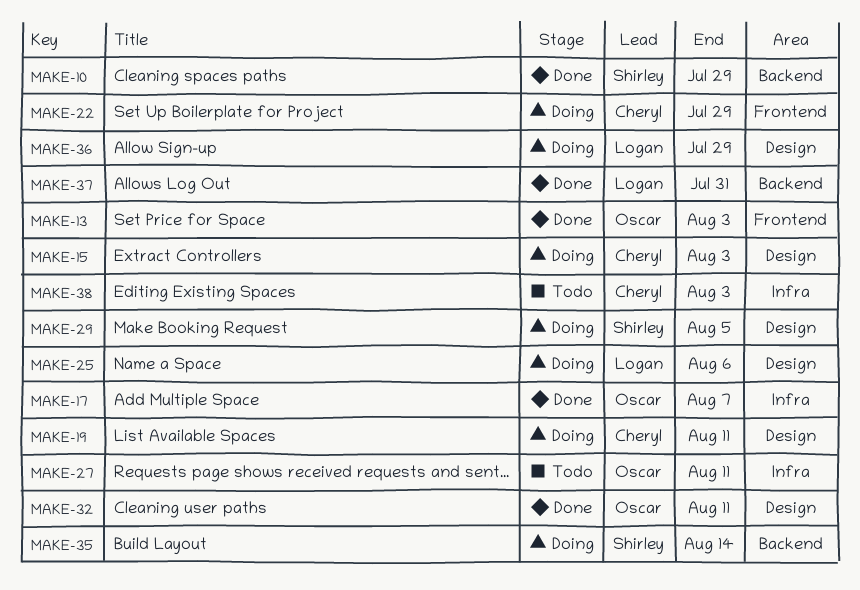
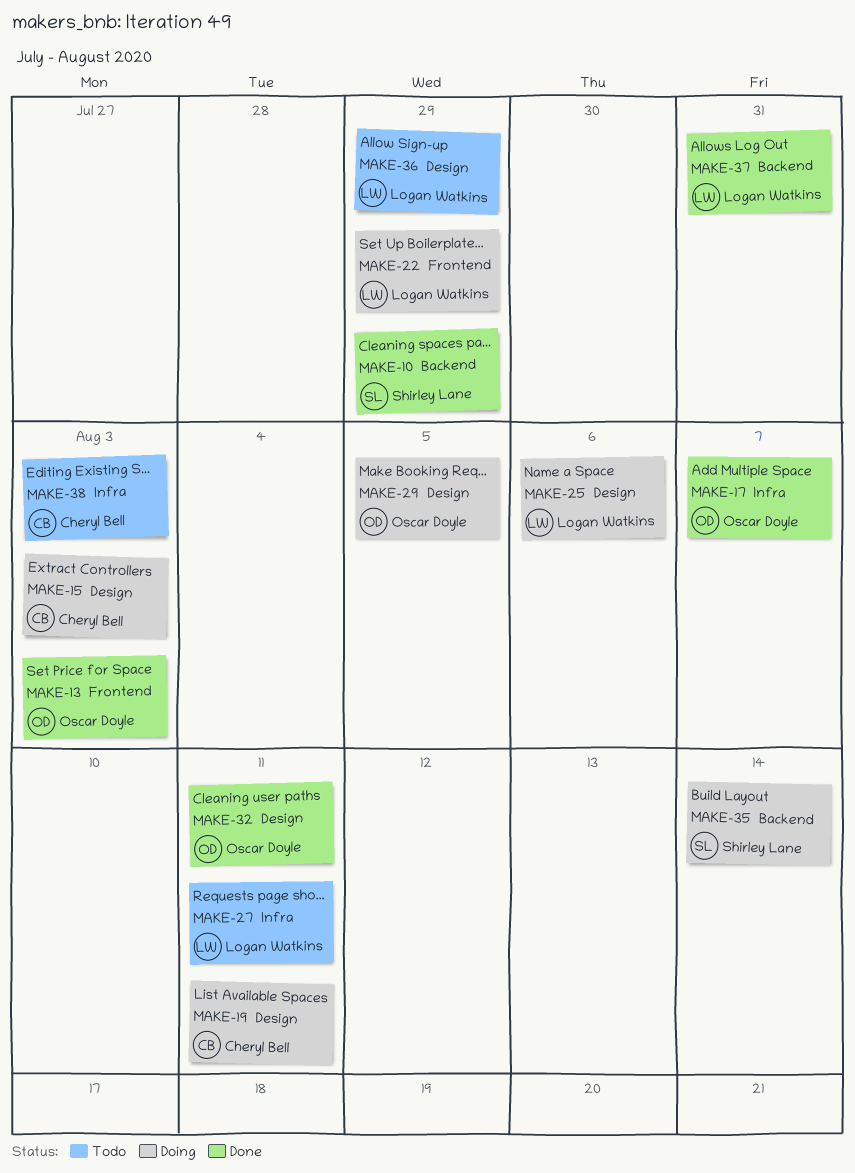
MAKE-22, owner: Cheryl Bell -> Logan Watkins
MAKE-27, owner: Oscar Doyle -> Logan Watkins
MAKE-29, owner: Shirley Lane -> Oscar Doyle
MAKE-36, status: Doing -> Todo

